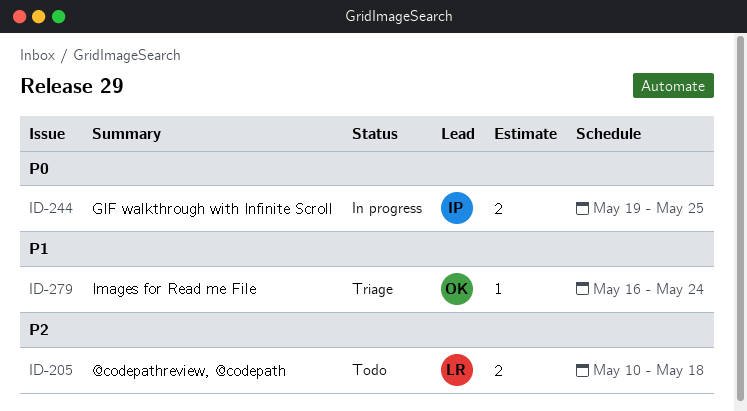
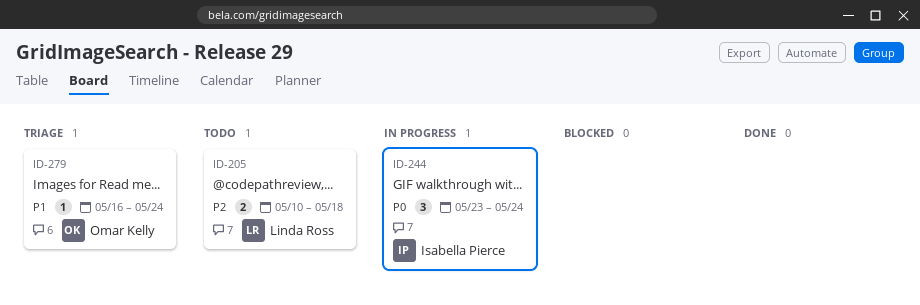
ID-244, estimate: 2 -> 3
ID-244, start: May 19 -> May 23
ID-244, due: May 25 -> May 24

